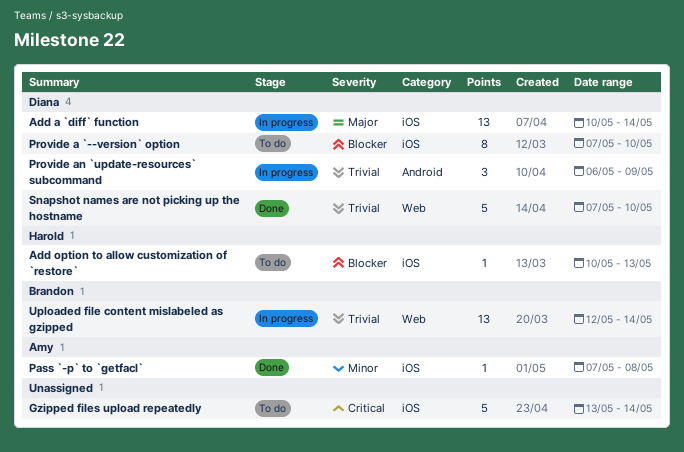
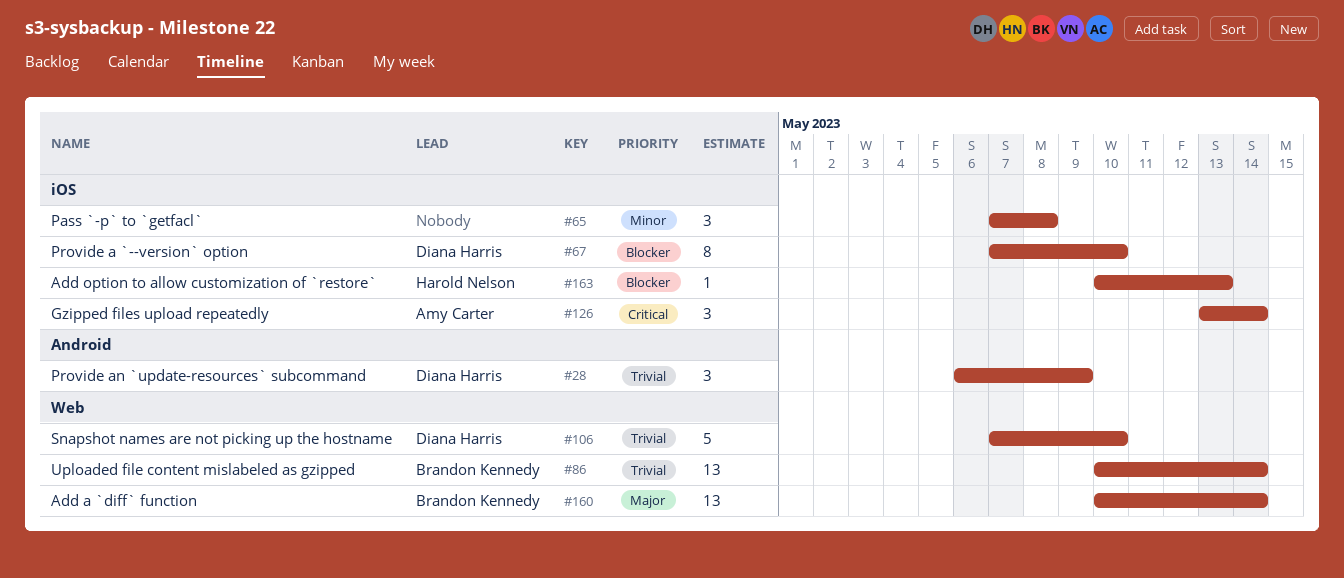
Add a `diff` function, owner: Diana Harris -> Brandon Kennedy
Add a `diff` function, label: iOS -> Web
Gzipped files upload repeatedly, owner: none -> Amy Carter
Gzipped files upload repeatedly, estimate: 5 -> 3
Pass `-p` to `getfacl`, owner: Amy Carter -> none
Pass `-p` to `getfacl`, estimate: 1 -> 3
Uploaded file content mislabeled as gzipped, start: May 12 -> May 10

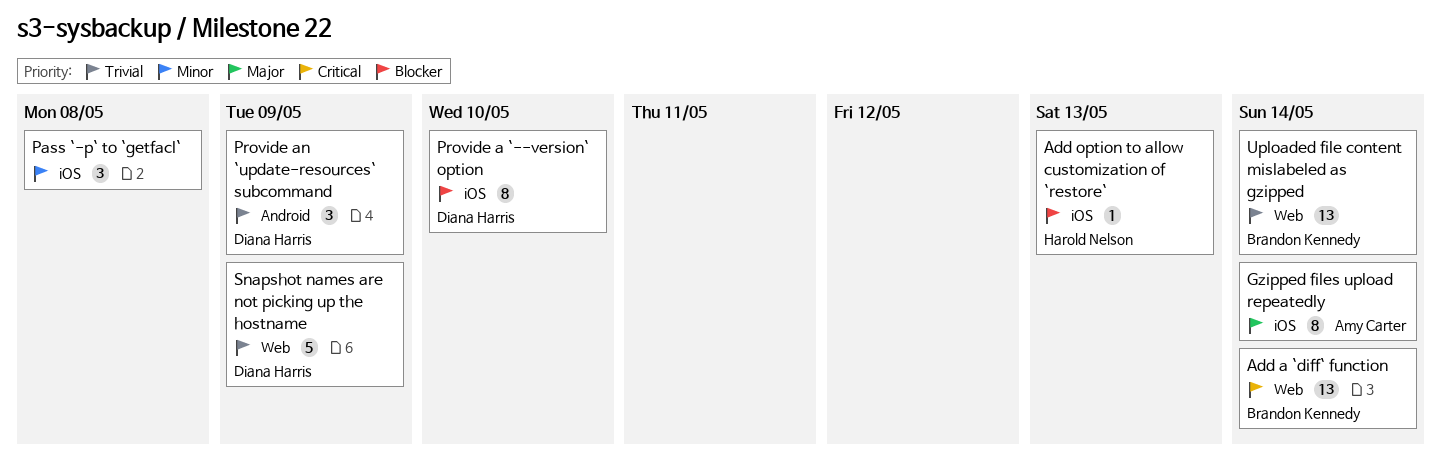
Add a `diff` function, priority: Major -> Critical
Gzipped files upload repeatedly, priority: Critical -> Major
Gzipped files upload repeatedly, estimate: 3 -> 8
Snapshot names are not picking up the hostname, due: May 10 -> May 9

